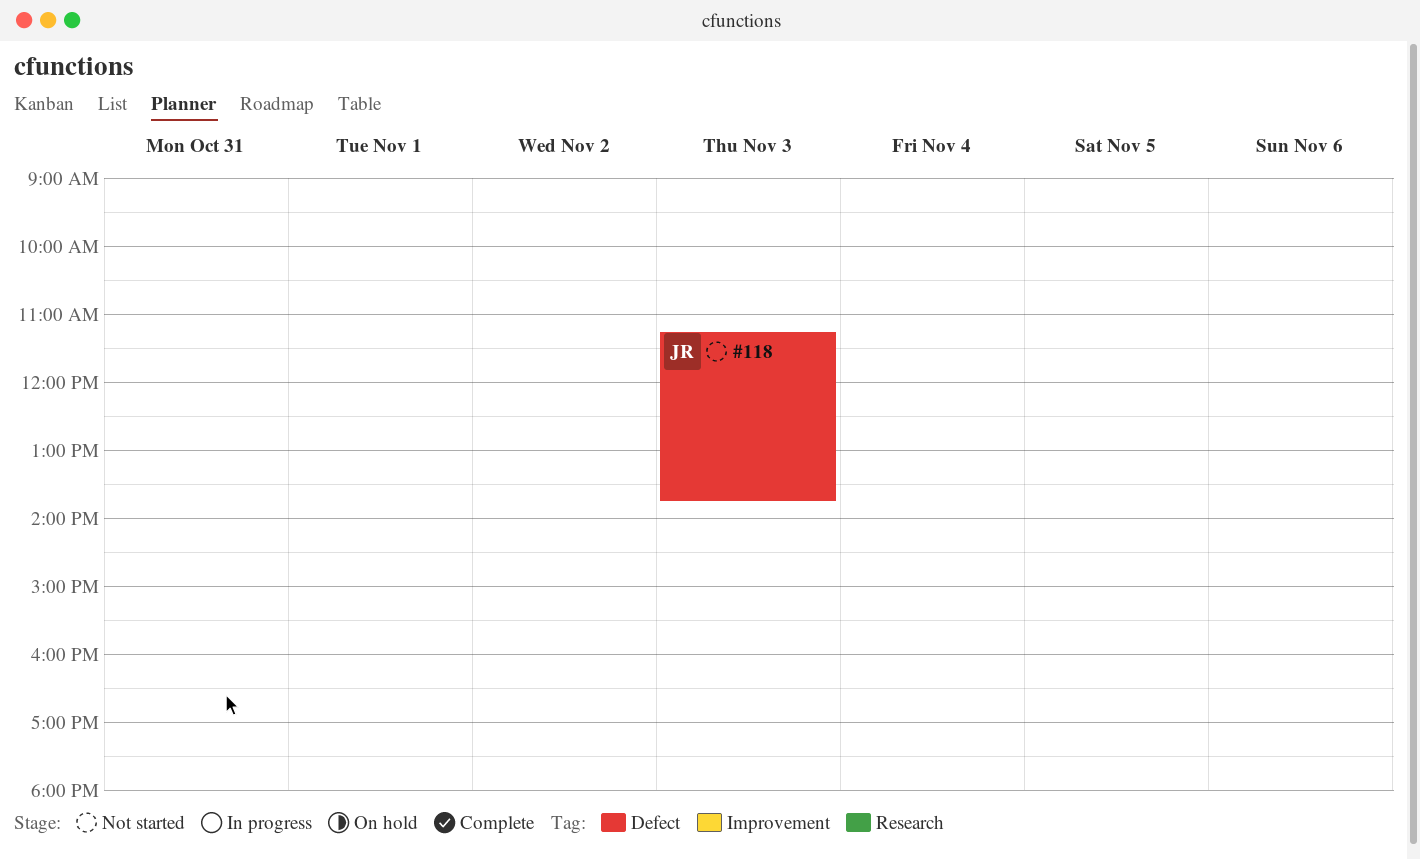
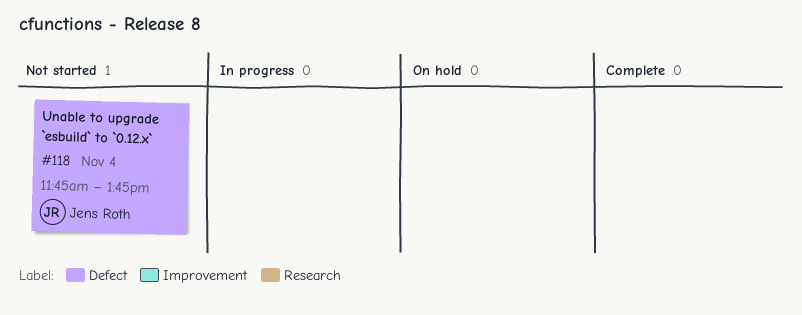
#118, day: Nov 3 -> Nov 4
#118, begins: 11:15 -> 11:45

